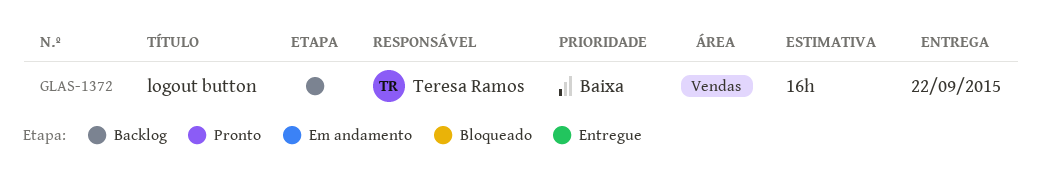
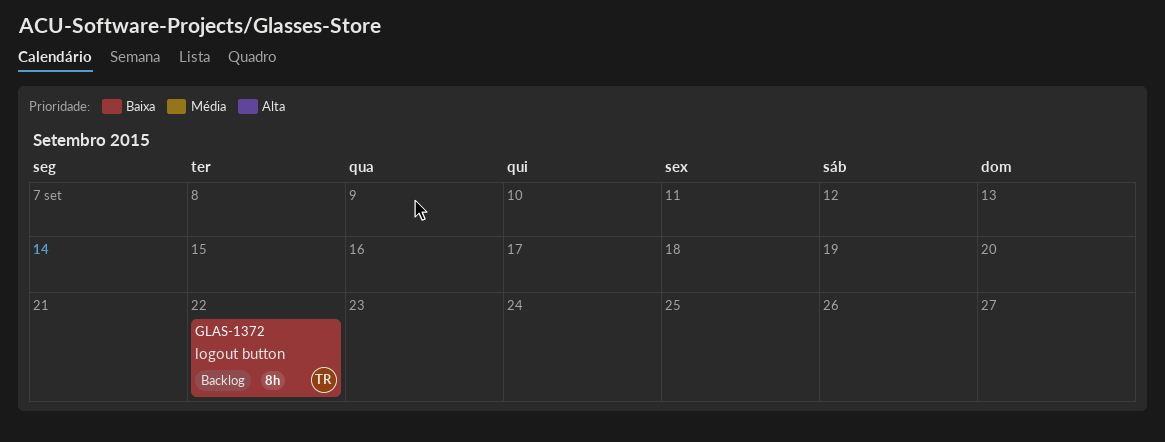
GLAS-1372, estimate: 16h -> 8h

